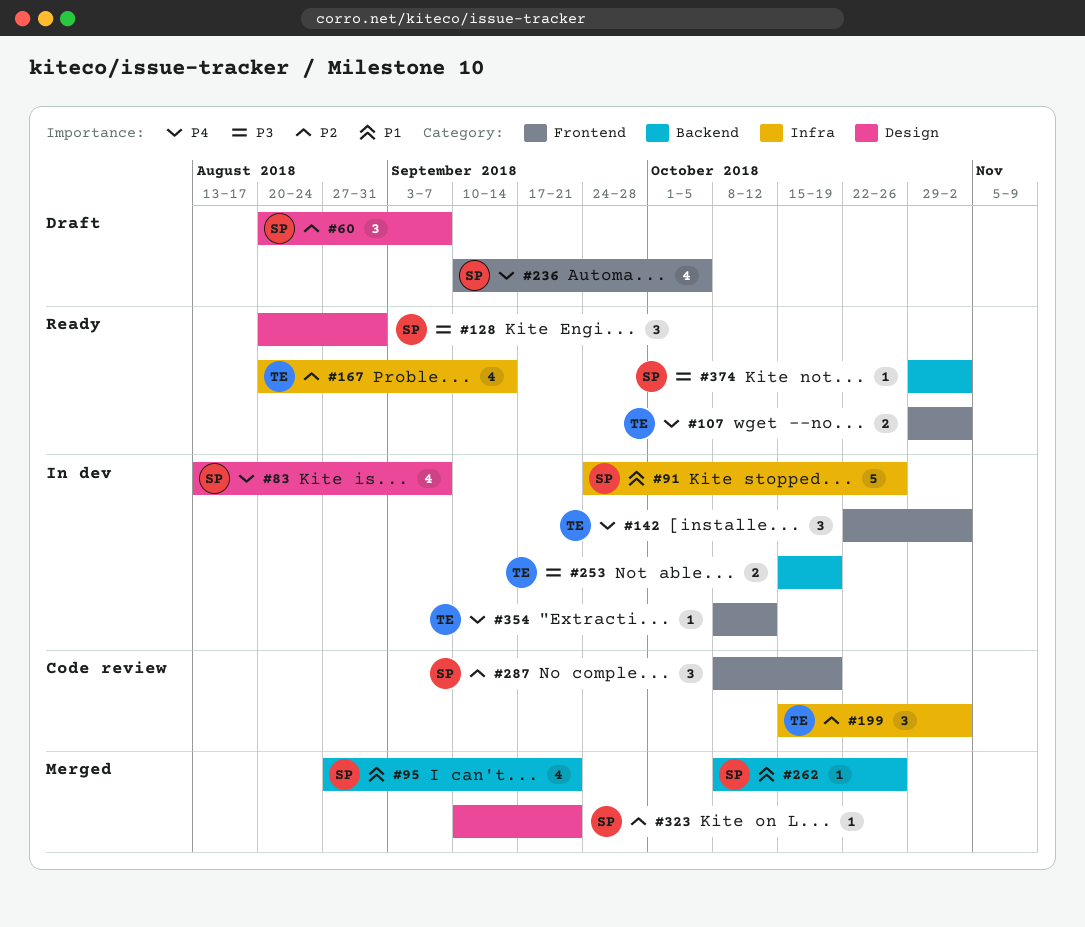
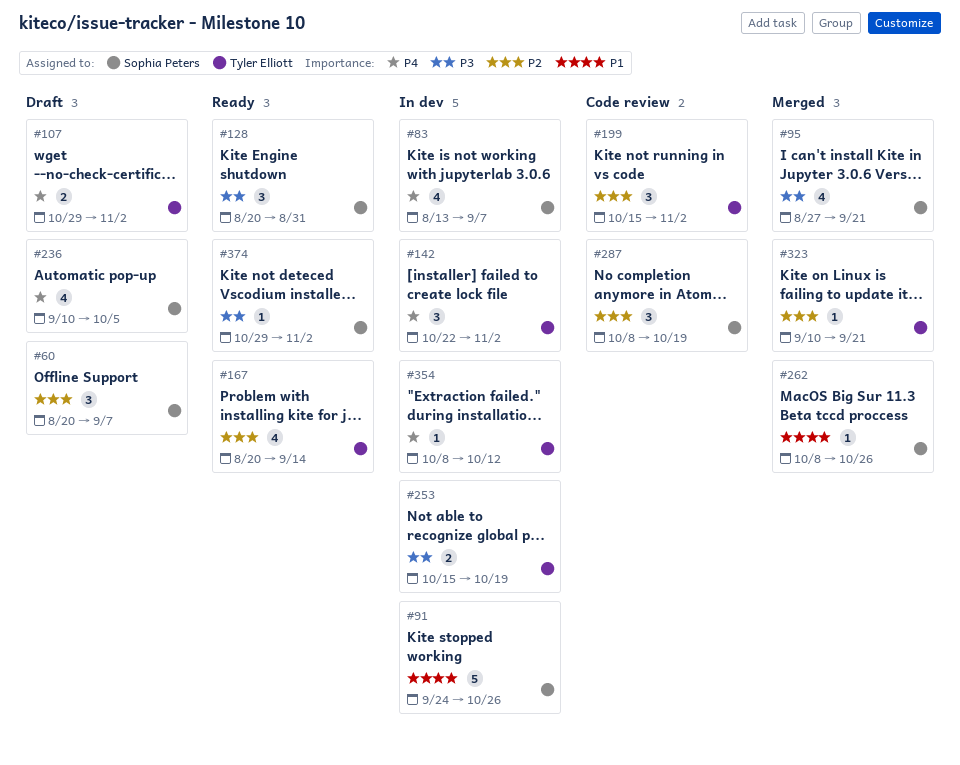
#95, priority: P1 -> P3
#107, status: Ready -> Draft
#323, owner: Sophia Peters -> Tyler Elliott

